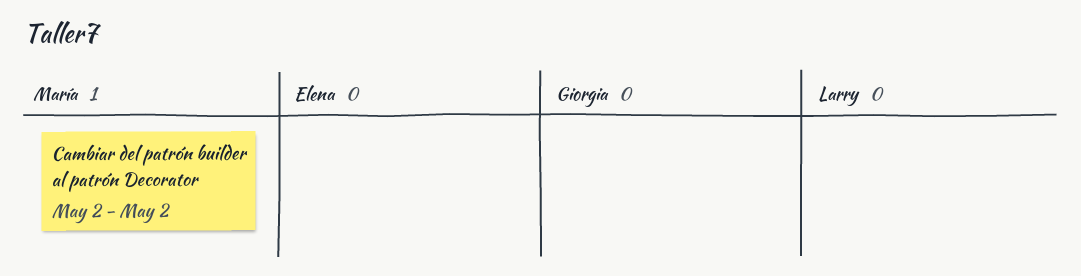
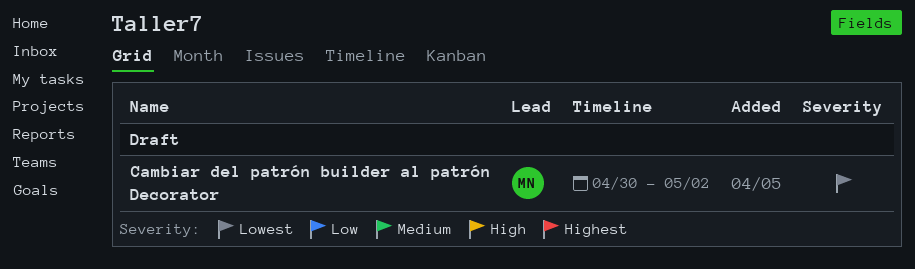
Cambiar del patrón builder al patrón Decorator, start: May 2 -> Apr 30

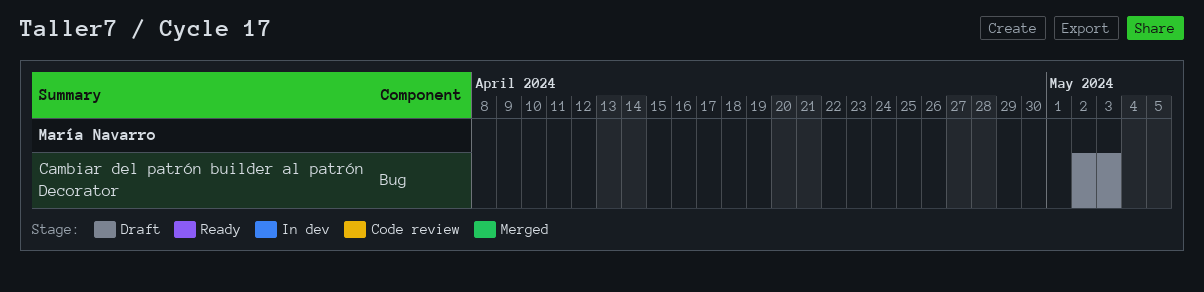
Cambiar del patrón builder al patrón Decorator, start: Apr 30 -> May 2
Cambiar del patrón builder al patrón Decorator, due: May 2 -> May 3

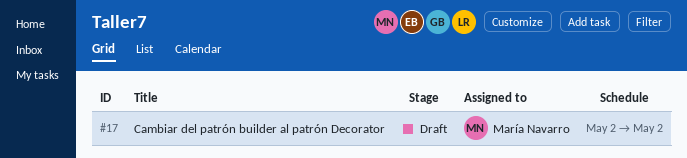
Cambiar del patrón builder al patrón Decorator, due: May 3 -> May 2

